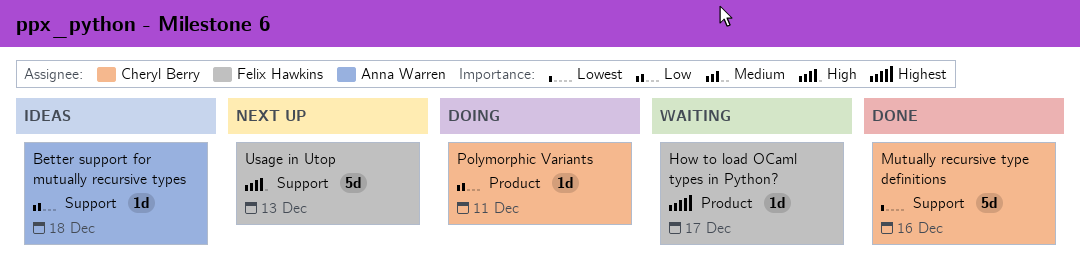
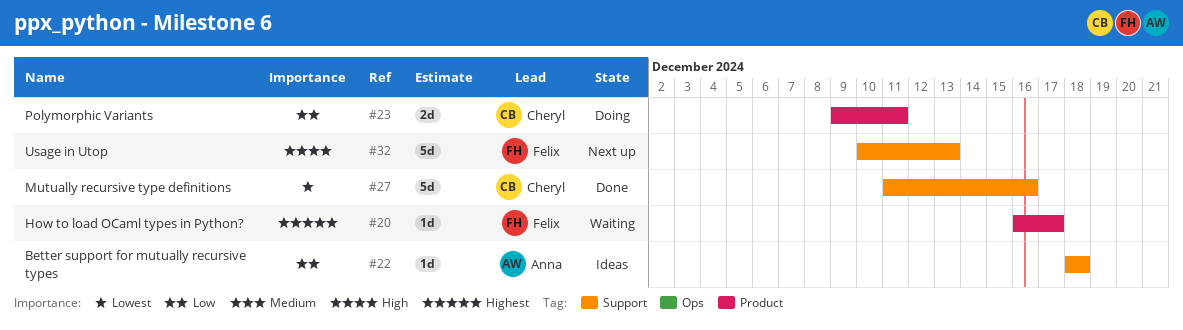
Polymorphic Variants, estimate: 1d -> 2d

